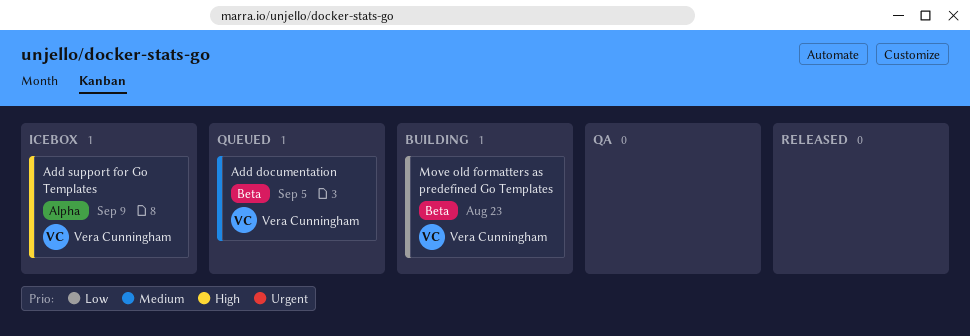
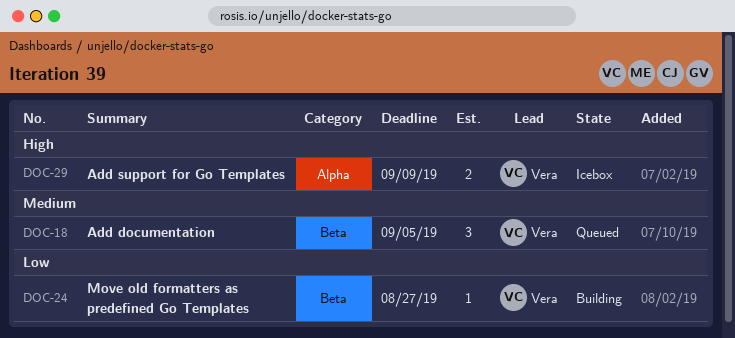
Move old formatters as predefined Go Templates, due: Aug 23 -> Aug 27

